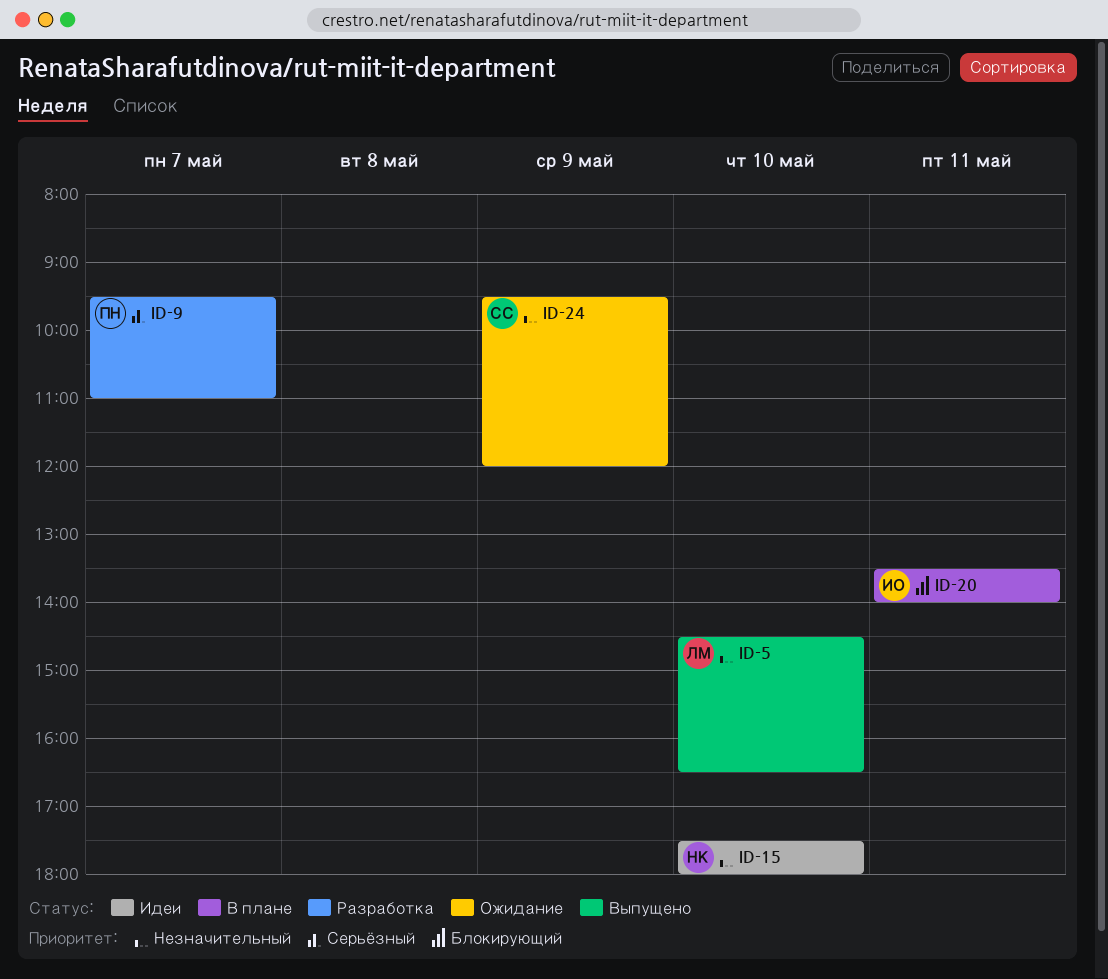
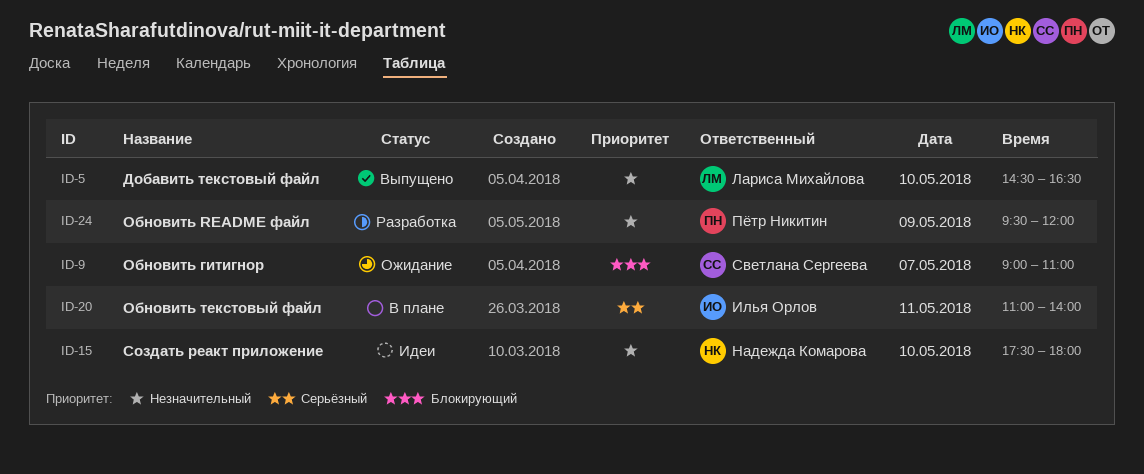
ID-9, status: Разработка -> Ожидание
ID-9, owner: Пётр Никитин -> Светлана Сергеева
ID-9, priority: Серьёзный -> Блокирующий
ID-9, begins: 09:30 -> 09:00
ID-20, priority: Блокирующий -> Серьёзный
ID-20, begins: 13:30 -> 11:00
ID-24, status: Ожидание -> Разработка
ID-24, owner: Светлана Сергеева -> Пётр Никитин

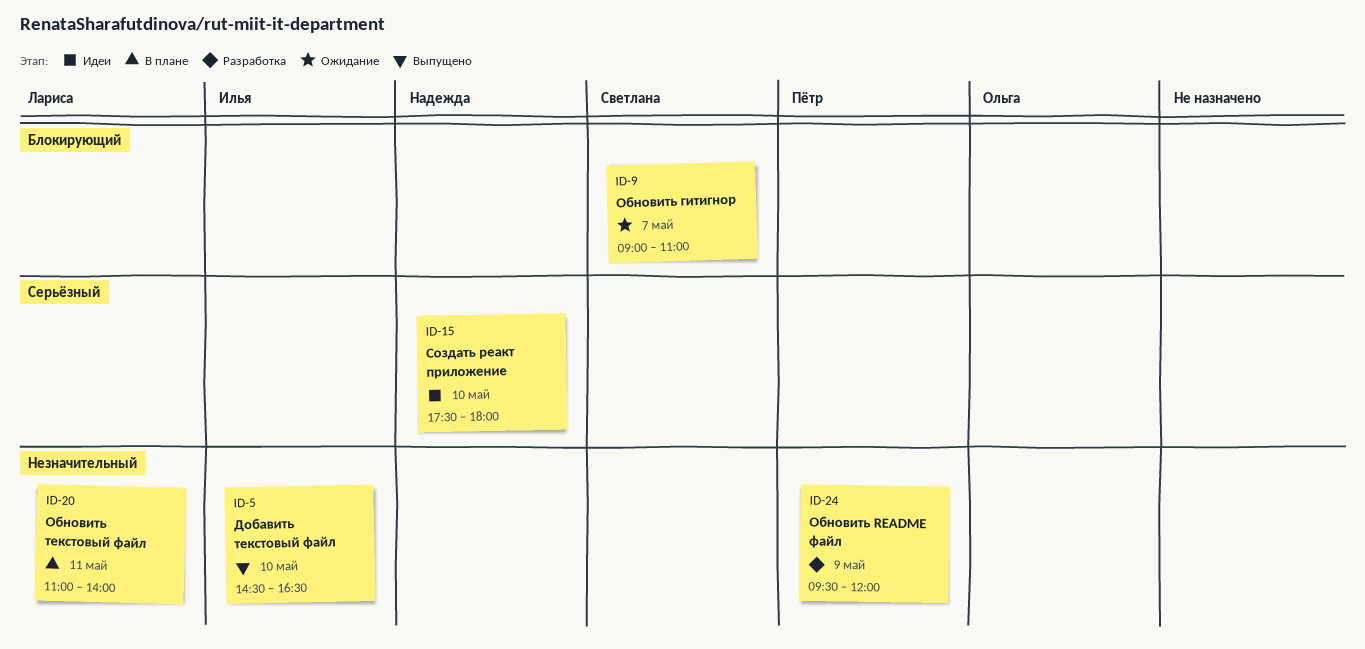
ID-5, owner: Лариса Михайлова -> Илья Орлов
ID-15, priority: Незначительный -> Серьёзный
ID-20, owner: Илья Орлов -> Лариса Михайлова
ID-20, priority: Серьёзный -> Незначительный

